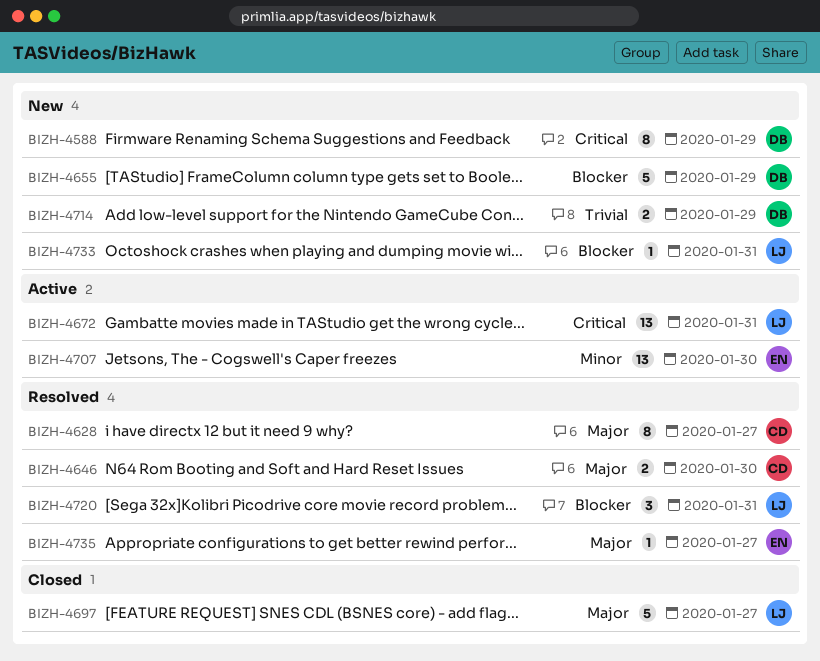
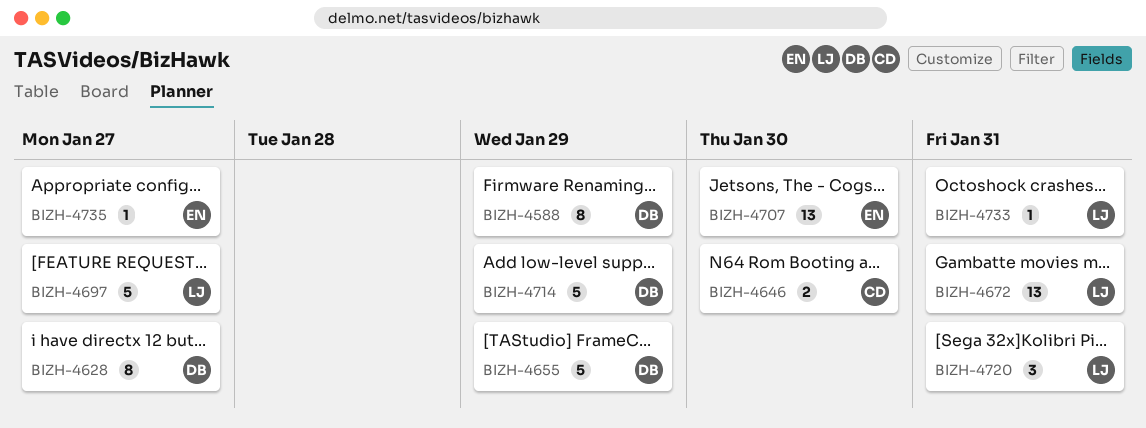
BIZH-4628, owner: CD -> DB
BIZH-4714, estimate: 2 -> 5

